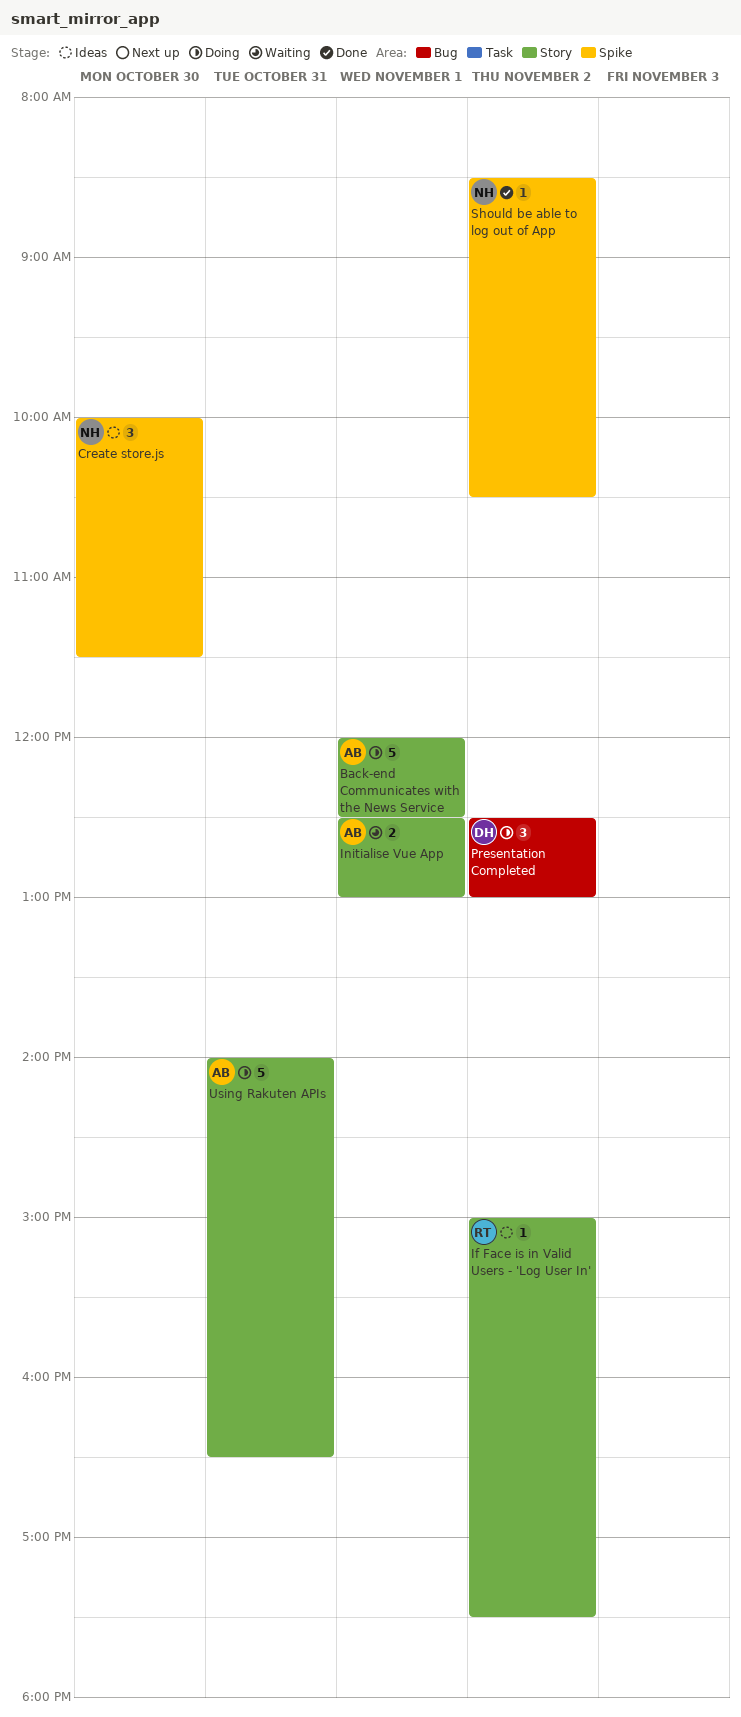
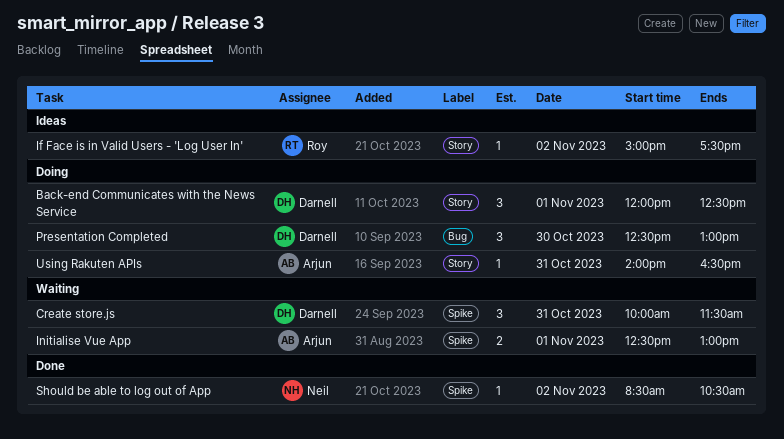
Back-end Communicates with the News Service, owner: Arjun -> Darnell
Back-end Communicates with the News Service, estimate: 5 -> 3
Create store.js, status: Ideas -> Waiting
Create store.js, owner: Neil -> Darnell
Create store.js, day: Oct 30 -> Oct 31
Initialise Vue App, label: Story -> Spike
Presentation Completed, day: Nov 2 -> Oct 30
Using Rakuten APIs, estimate: 5 -> 1

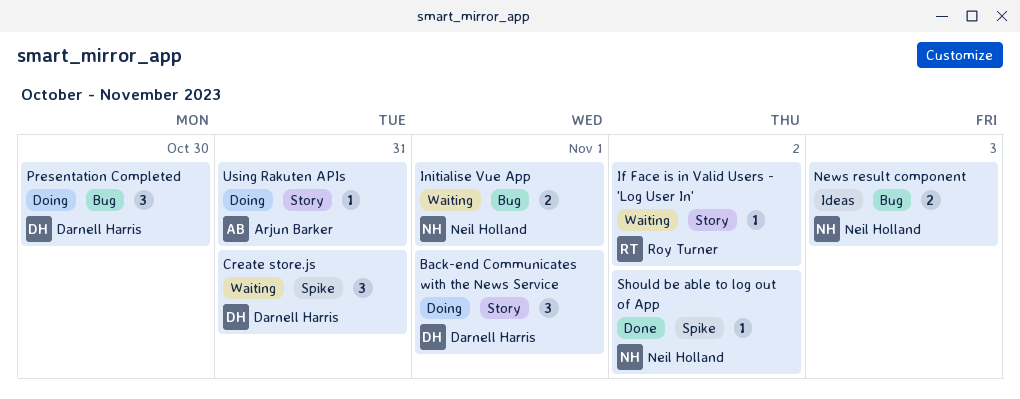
If Face is in Valid Users - 'Log User In', status: Ideas -> Waiting
Initialise Vue App, owner: Arjun Barker -> Neil Holland
Initialise Vue App, label: Spike -> Bug
News result component: none -> present

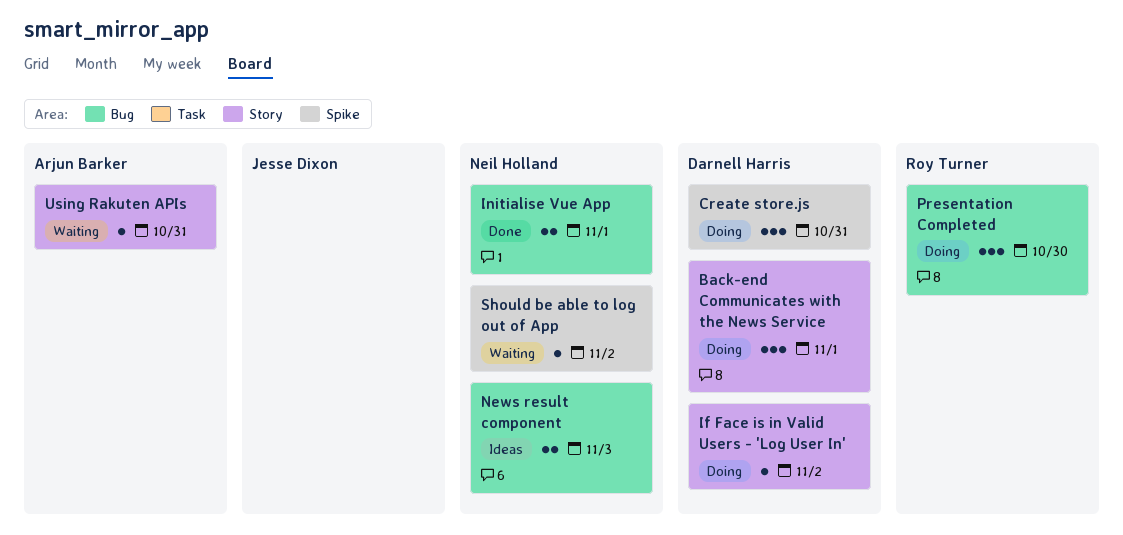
Create store.js, status: Waiting -> Doing
If Face is in Valid Users - 'Log User In', status: Waiting -> Doing
If Face is in Valid Users - 'Log User In', owner: Roy Turner -> Darnell Harris
Initialise Vue App, status: Waiting -> Done
Presentation Completed, owner: Darnell Harris -> Roy Turner
Should be able to log out of App, status: Done -> Waiting
Using Rakuten APIs, status: Doing -> Waiting

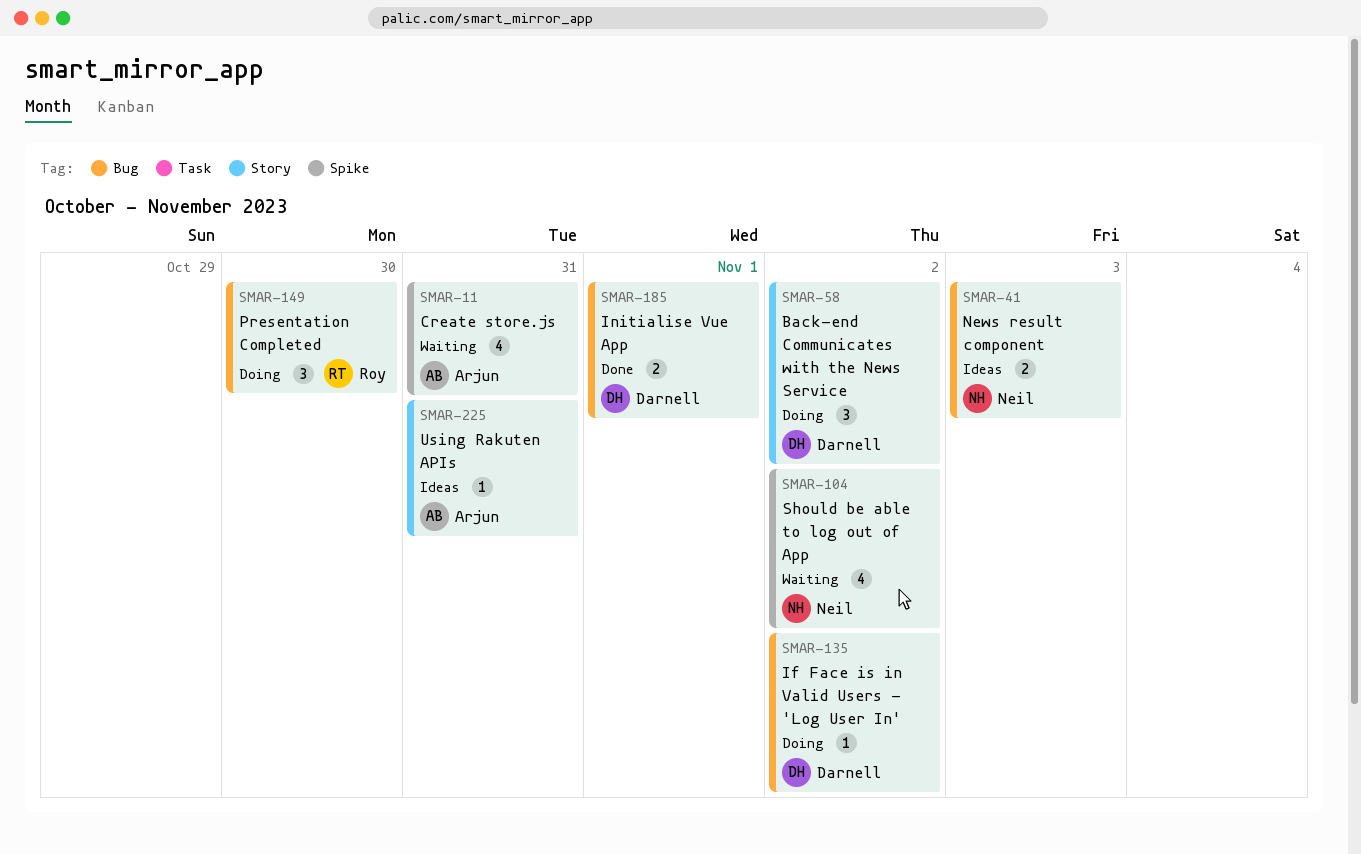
Back-end Communicates with the News Service, day: Nov 1 -> Nov 2
Create store.js, status: Doing -> Waiting
Create store.js, owner: Darnell Harris -> Arjun Barker
Create store.js, estimate: 3 -> 4
If Face is in Valid Users - 'Log User In', label: Story -> Bug
Initialise Vue App, owner: Neil Holland -> Darnell Harris
Should be able to log out of App, estimate: 1 -> 4
Using Rakuten APIs, status: Waiting -> Ideas

